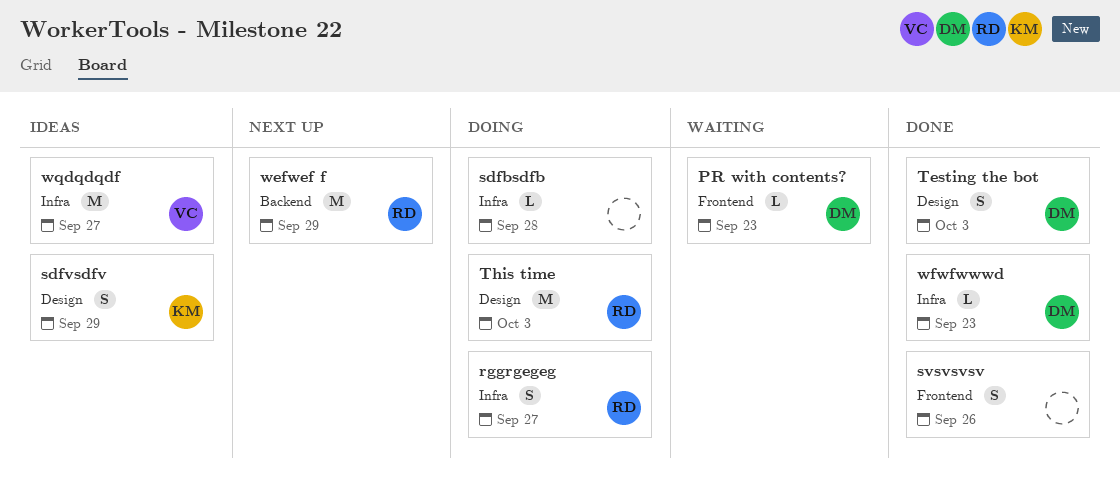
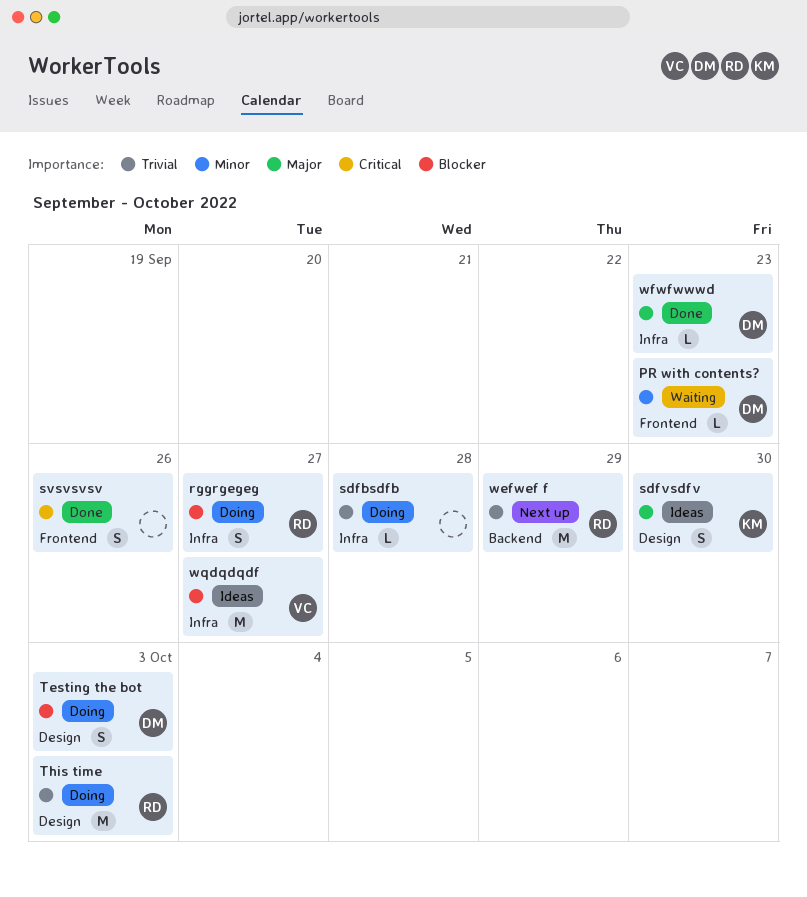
sdfvsdfv, due: Sep 29 -> Sep 30
Testing the bot, status: Done -> Doing

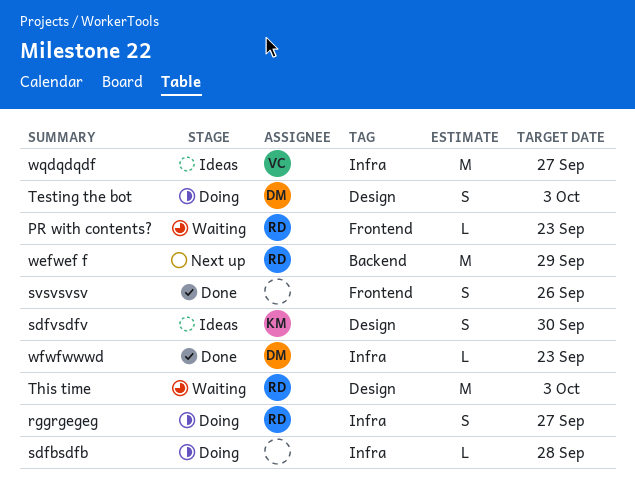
PR with contents?, owner: DM -> RD
This time, status: Doing -> Waiting

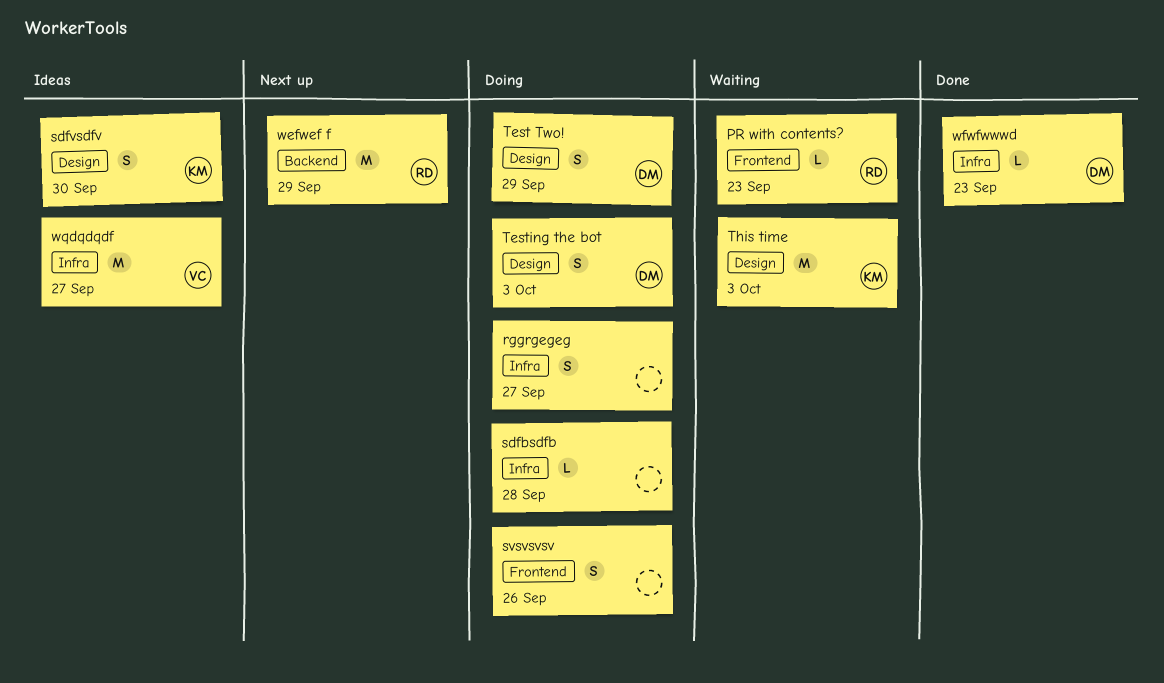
rggrgegeg, owner: RD -> none
svsvsvsv, status: Done -> Doing
Test Two!: none -> present
This time, owner: RD -> KM

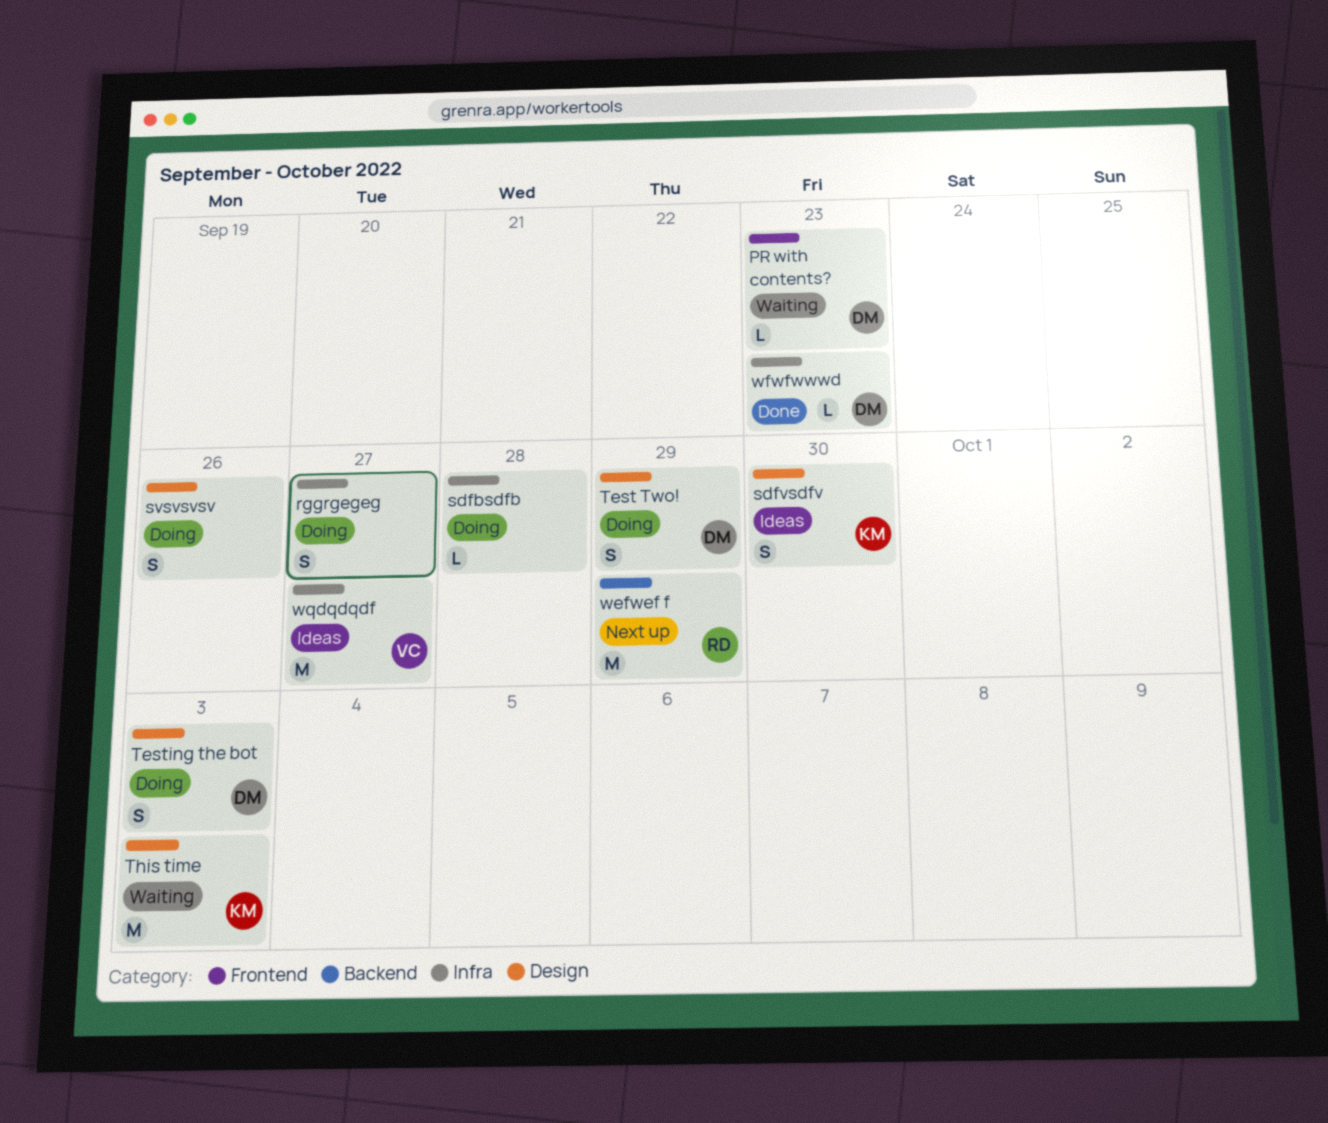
PR with contents?, owner: RD -> DM
svsvsvsv, label: Frontend -> Design

